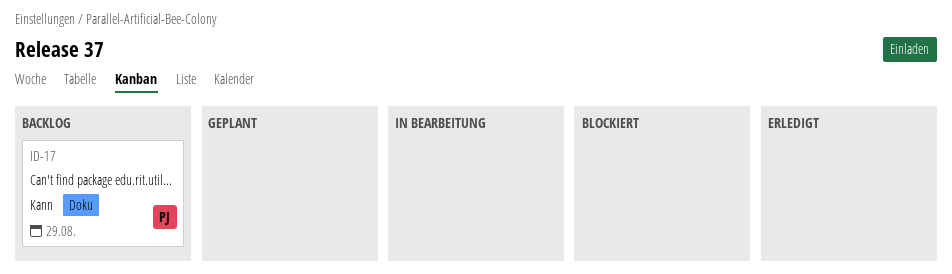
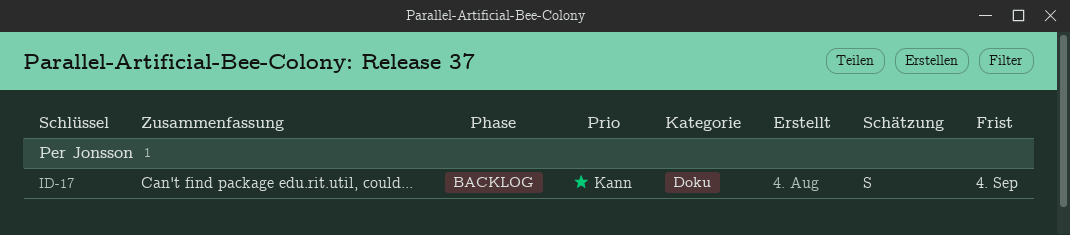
ID-17, due: Aug 29 -> Sep 4

